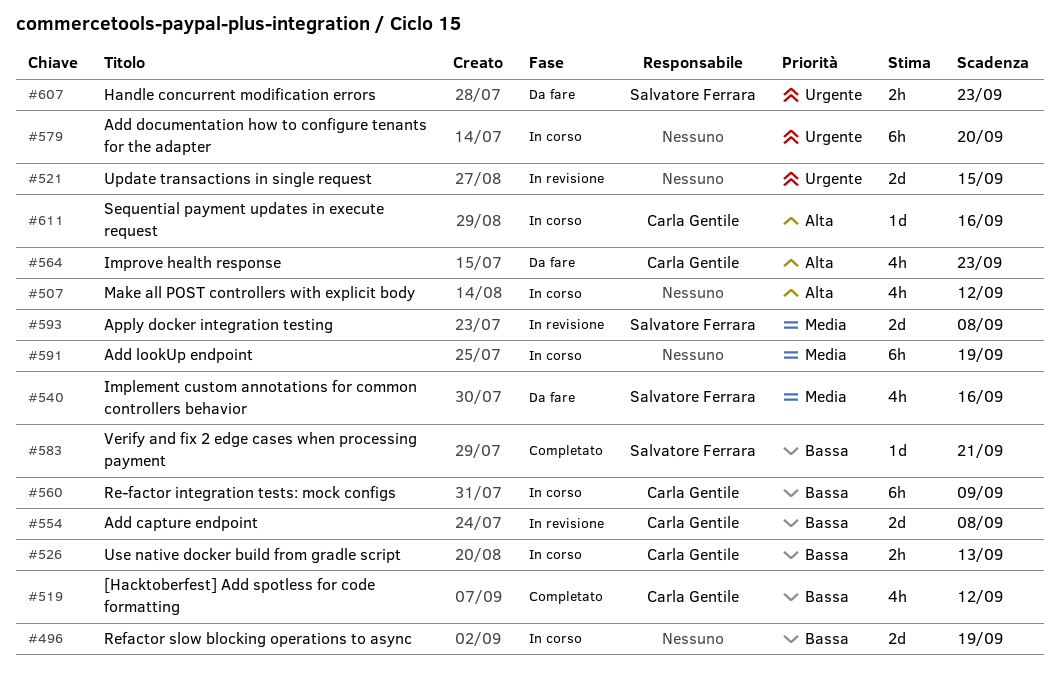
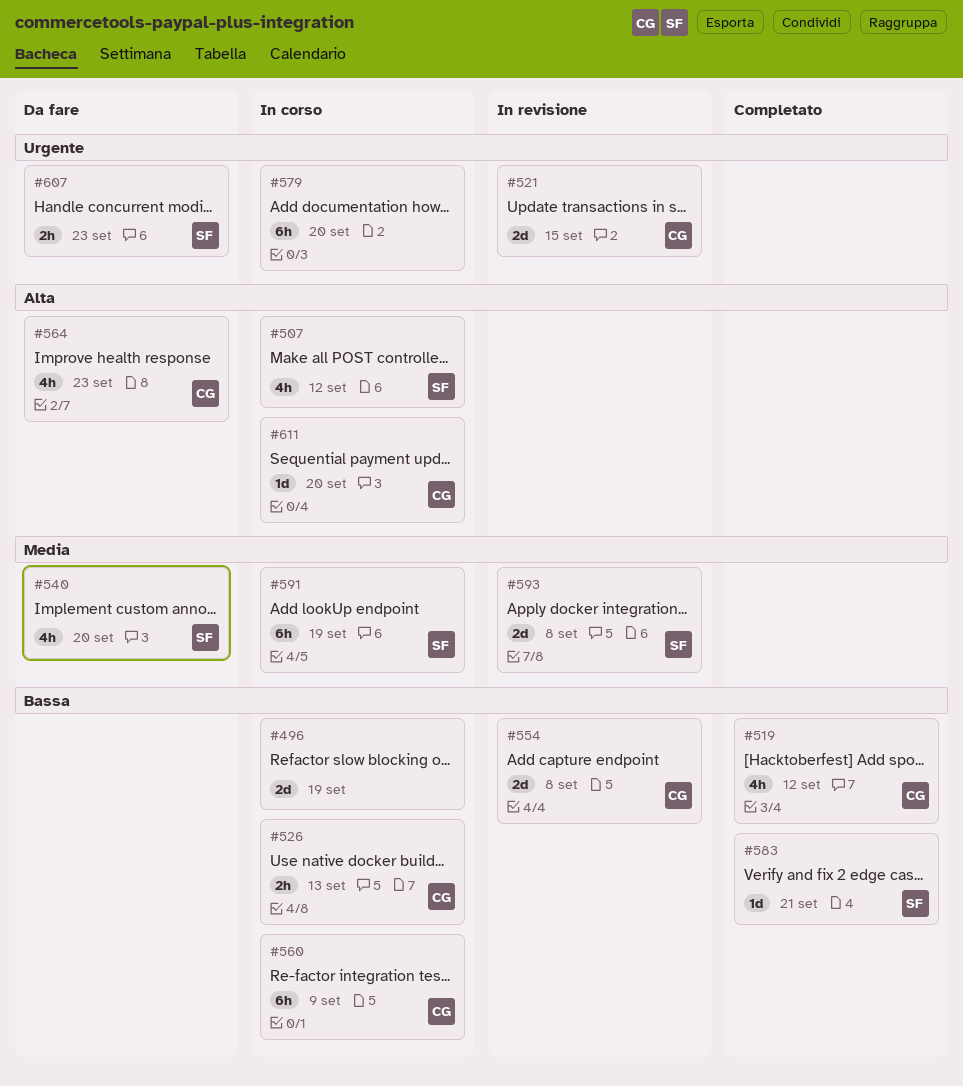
#507, owner: none -> Salvatore Ferrara
#521, owner: none -> Carla Gentile
#540, due: Sep 16 -> Sep 20
#591, owner: none -> Salvatore Ferrara
#611, due: Sep 16 -> Sep 20

